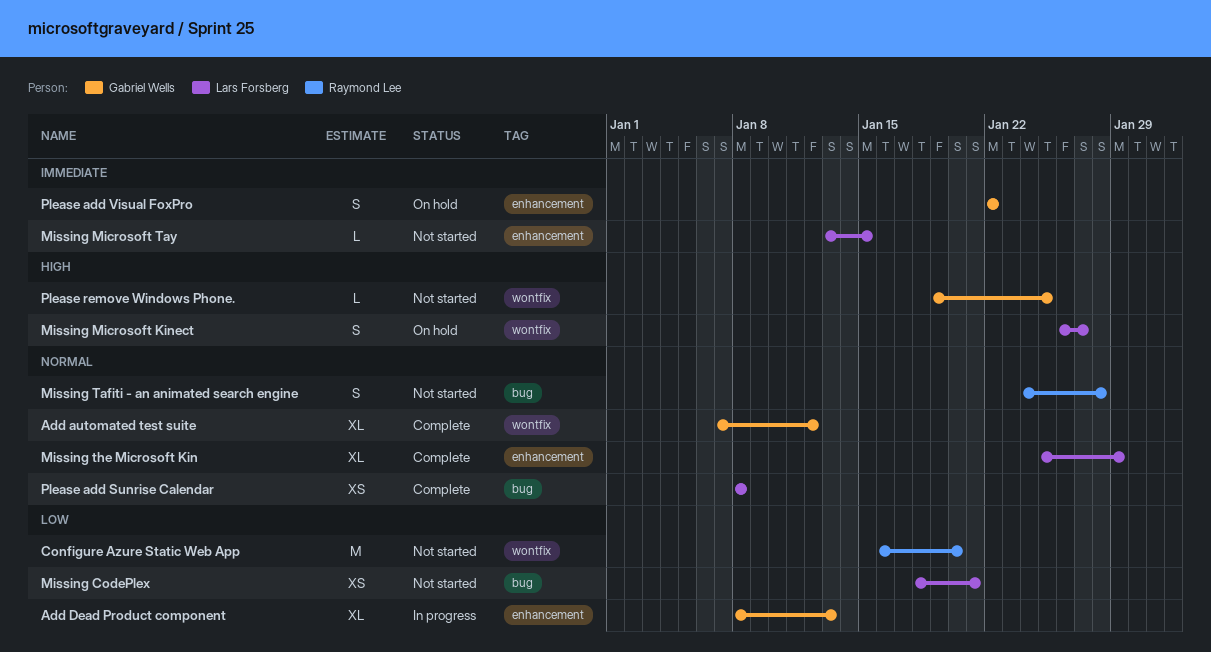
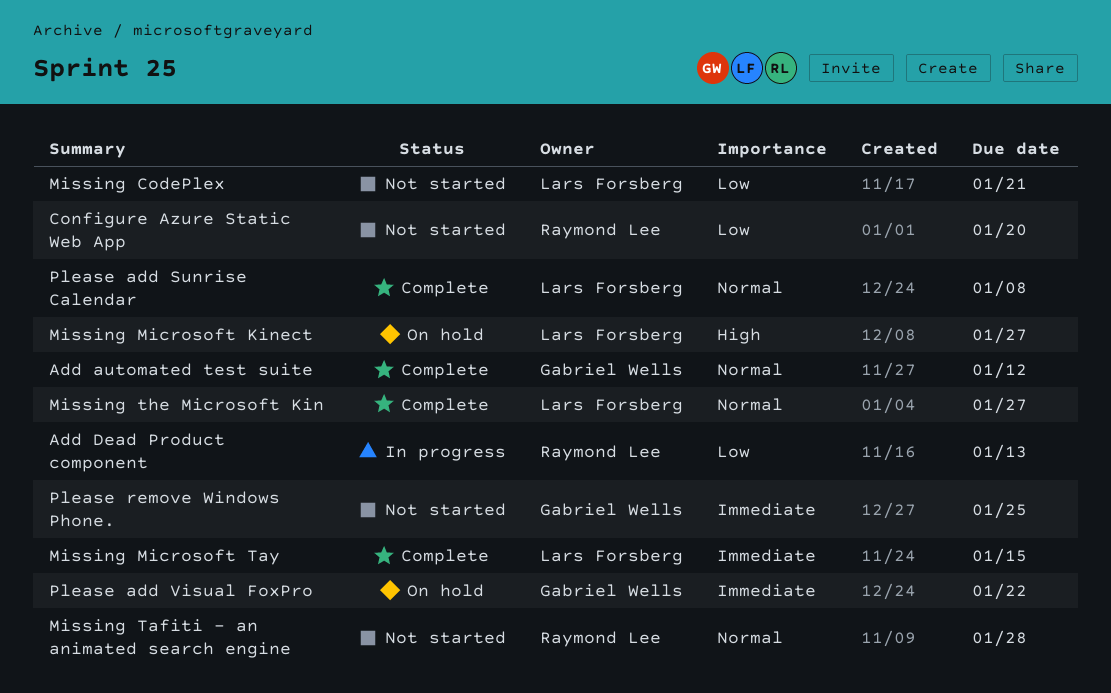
Add Dead Product component, owner: Gabriel Wells -> Raymond Lee
Missing Microsoft Tay, status: Not started -> Complete
Missing the Microsoft Kin, due: Jan 29 -> Jan 27
Please remove Windows Phone., priority: High -> Immediate

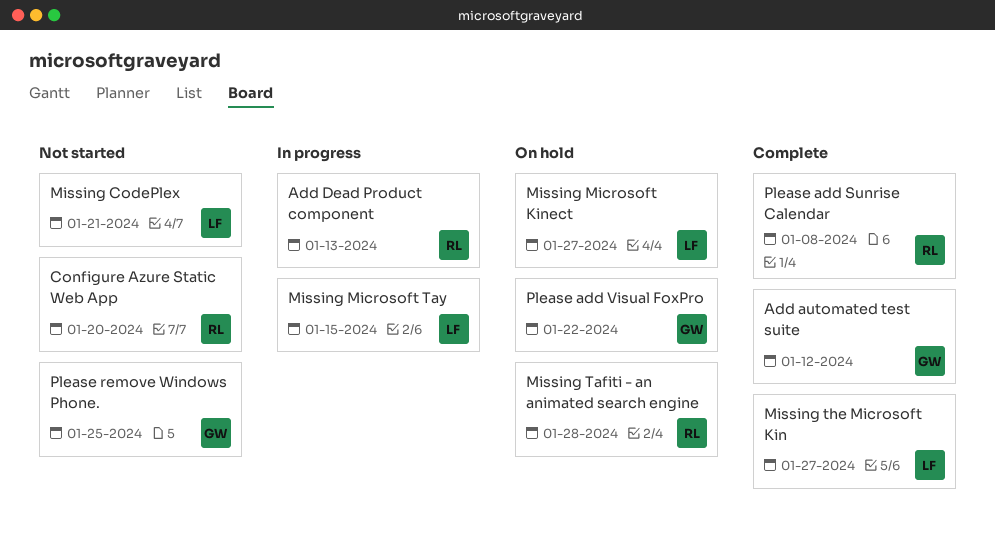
Missing Microsoft Tay, status: Complete -> In progress
Missing Tafiti - an animated search engine, status: Not started -> On hold
Please add Sunrise Calendar, owner: Lars Forsberg -> Raymond Lee

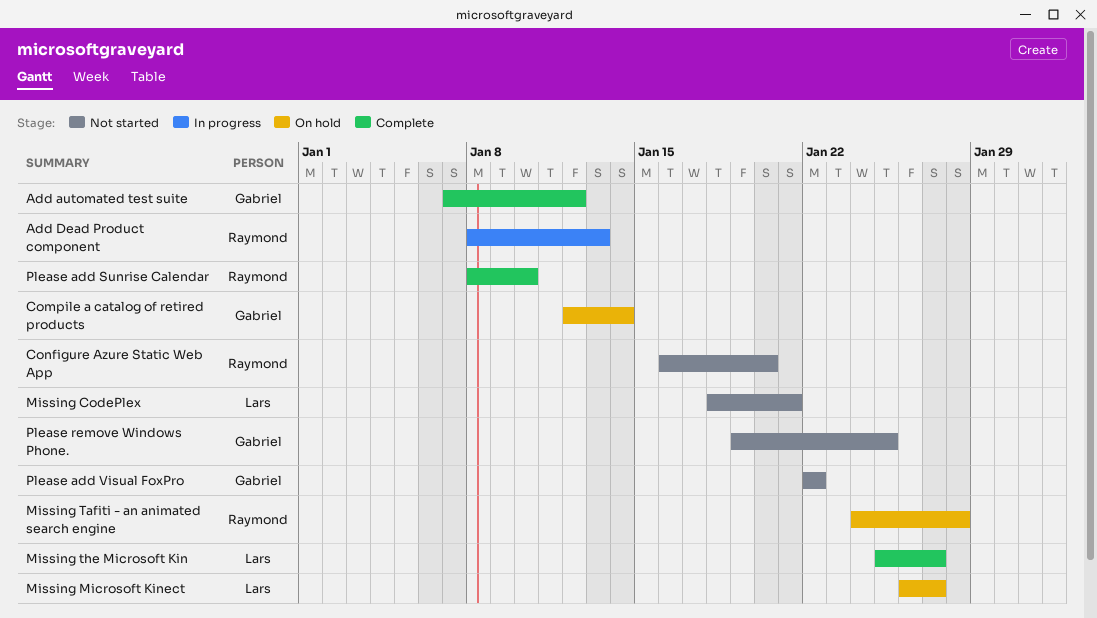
Compile a catalog of retired products: none -> present
Missing Microsoft Tay: present -> none
Please add Sunrise Calendar, due: Jan 8 -> Jan 10
Please add Visual FoxPro, status: On hold -> Not started

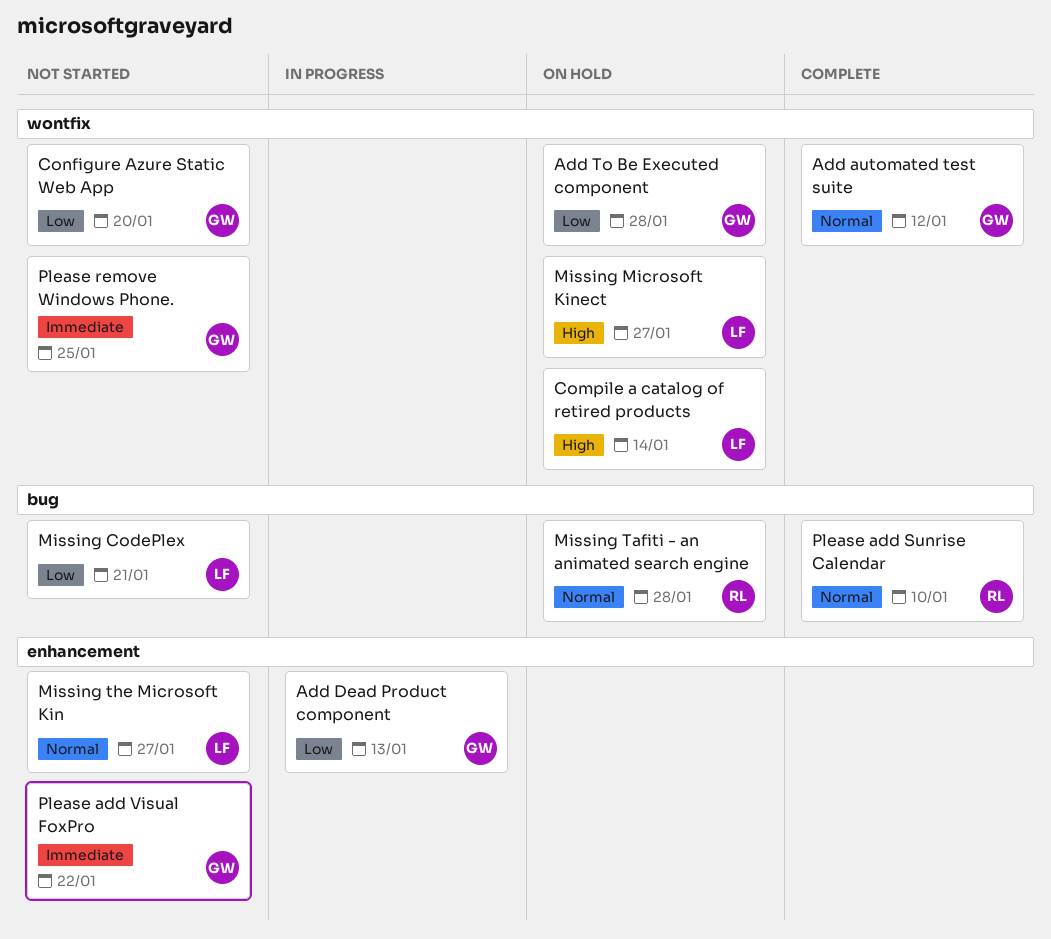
Add Dead Product component, owner: Raymond -> Gabriel
Add To Be Executed component: none -> present
Compile a catalog of retired products, owner: Gabriel -> Lars
Configure Azure Static Web App, owner: Raymond -> Gabriel
Missing the Microsoft Kin, status: Complete -> Not started

